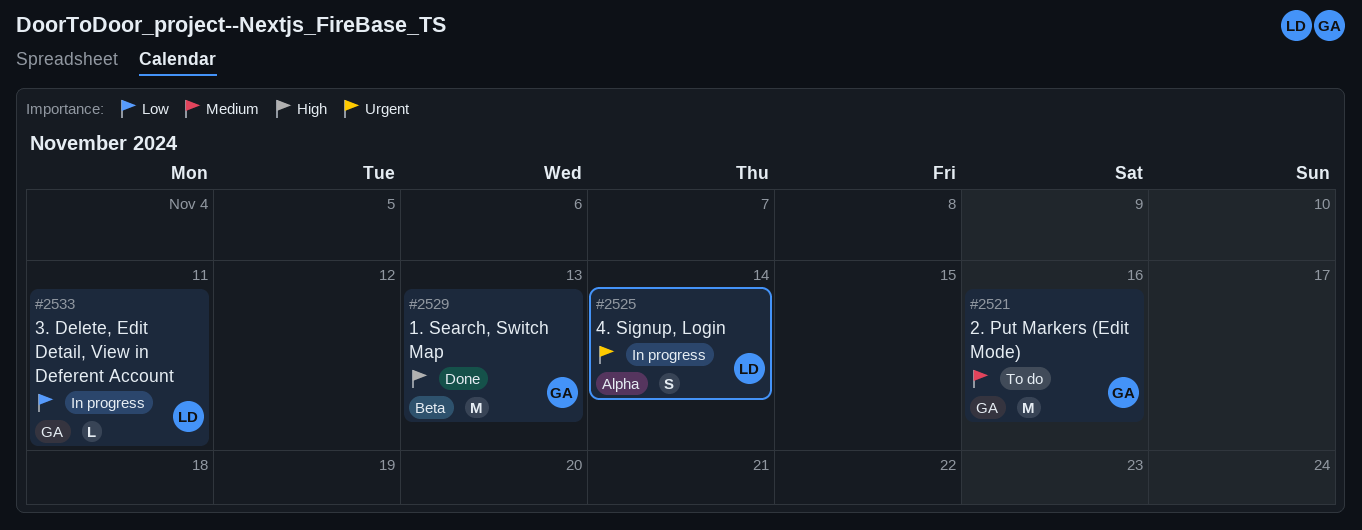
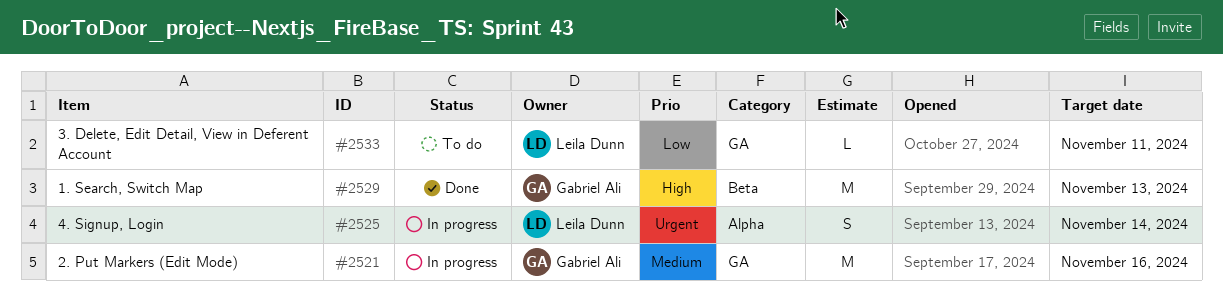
#2521, status: To do -> In progress
#2533, status: In progress -> To do

